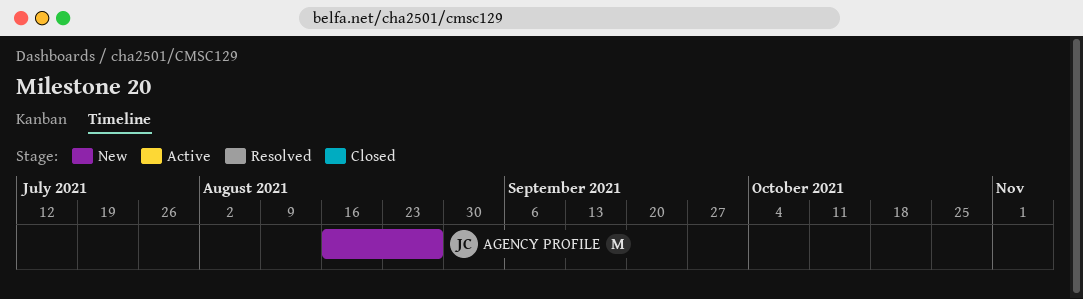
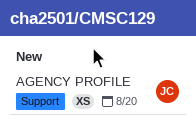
AGENCY PROFILE, estimate: M -> XS
AGENCY PROFILE, due: Aug 27 -> Aug 20

